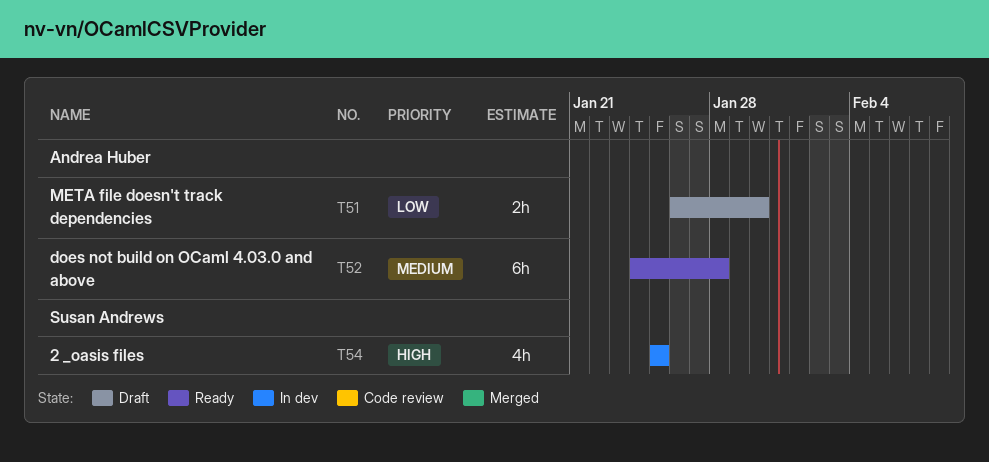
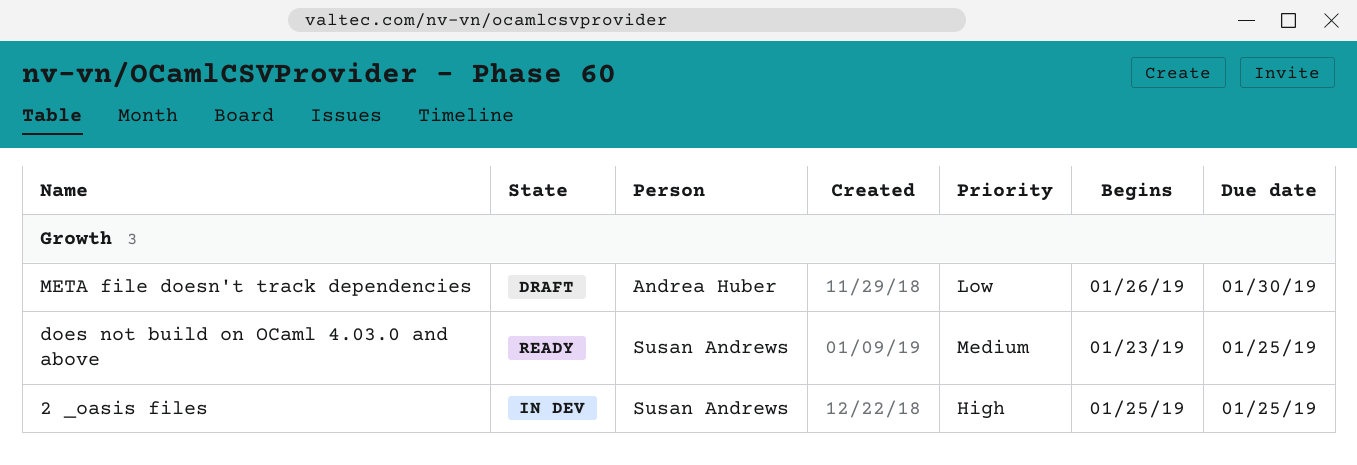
does not build on OCaml 4.03.0 and above, owner: Andrea Huber -> Susan Andrews
does not build on OCaml 4.03.0 and above, start: Jan 24 -> Jan 23
does not build on OCaml 4.03.0 and above, due: Jan 28 -> Jan 25

